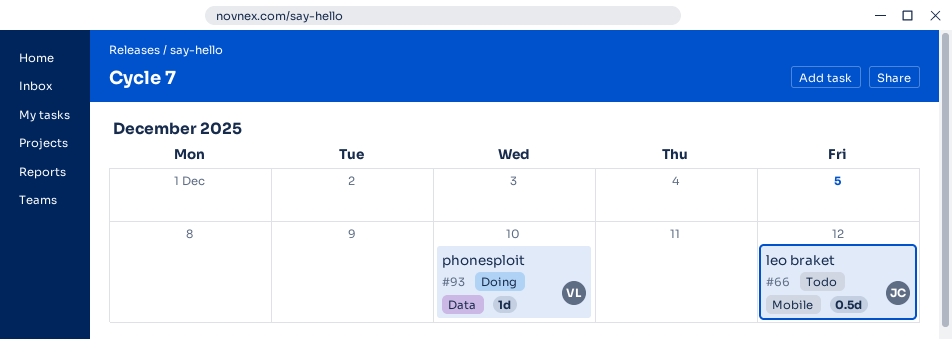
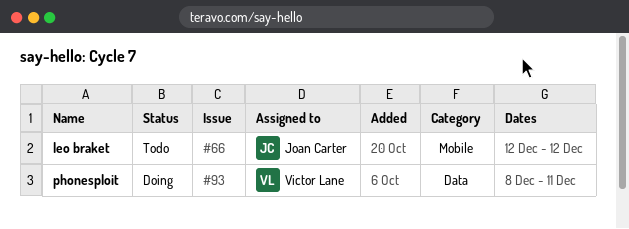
#93, due: Dec 10 -> Dec 11

